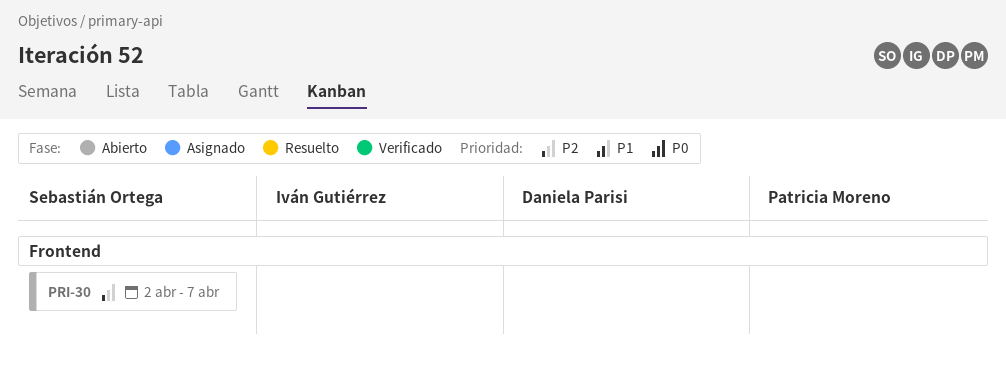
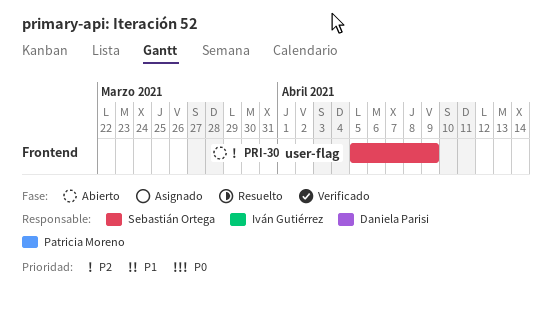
PRI-30, start: Apr 2 -> Apr 5
PRI-30, due: Apr 7 -> Apr 9

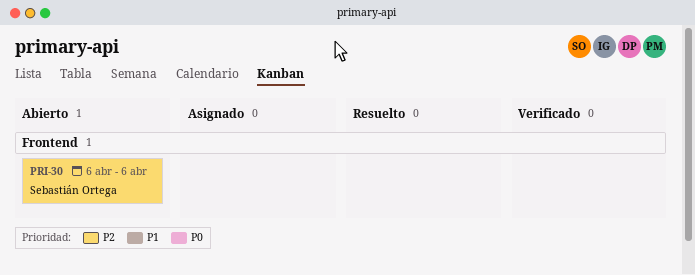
PRI-30, start: Apr 5 -> Apr 6
PRI-30, due: Apr 9 -> Apr 6

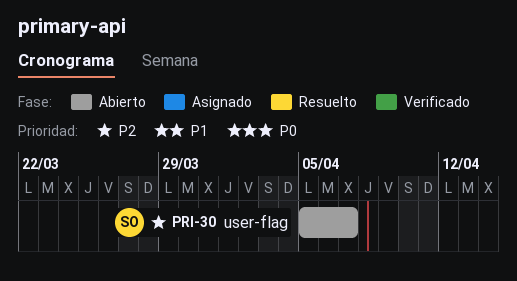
PRI-30, start: Apr 6 -> Apr 5
PRI-30, due: Apr 6 -> Apr 7

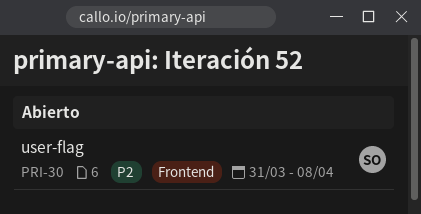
PRI-30, start: Apr 5 -> Mar 31
PRI-30, due: Apr 7 -> Apr 8

